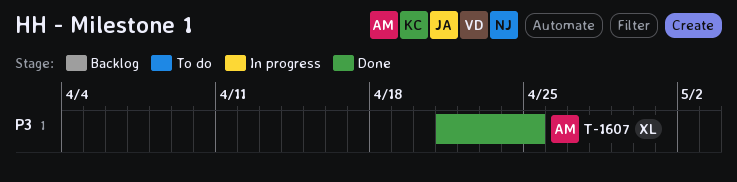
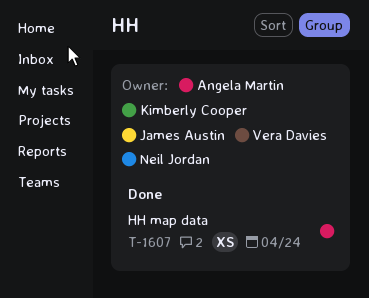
T-1607, estimate: XL -> XS
T-1607, due: Apr 25 -> Apr 24

